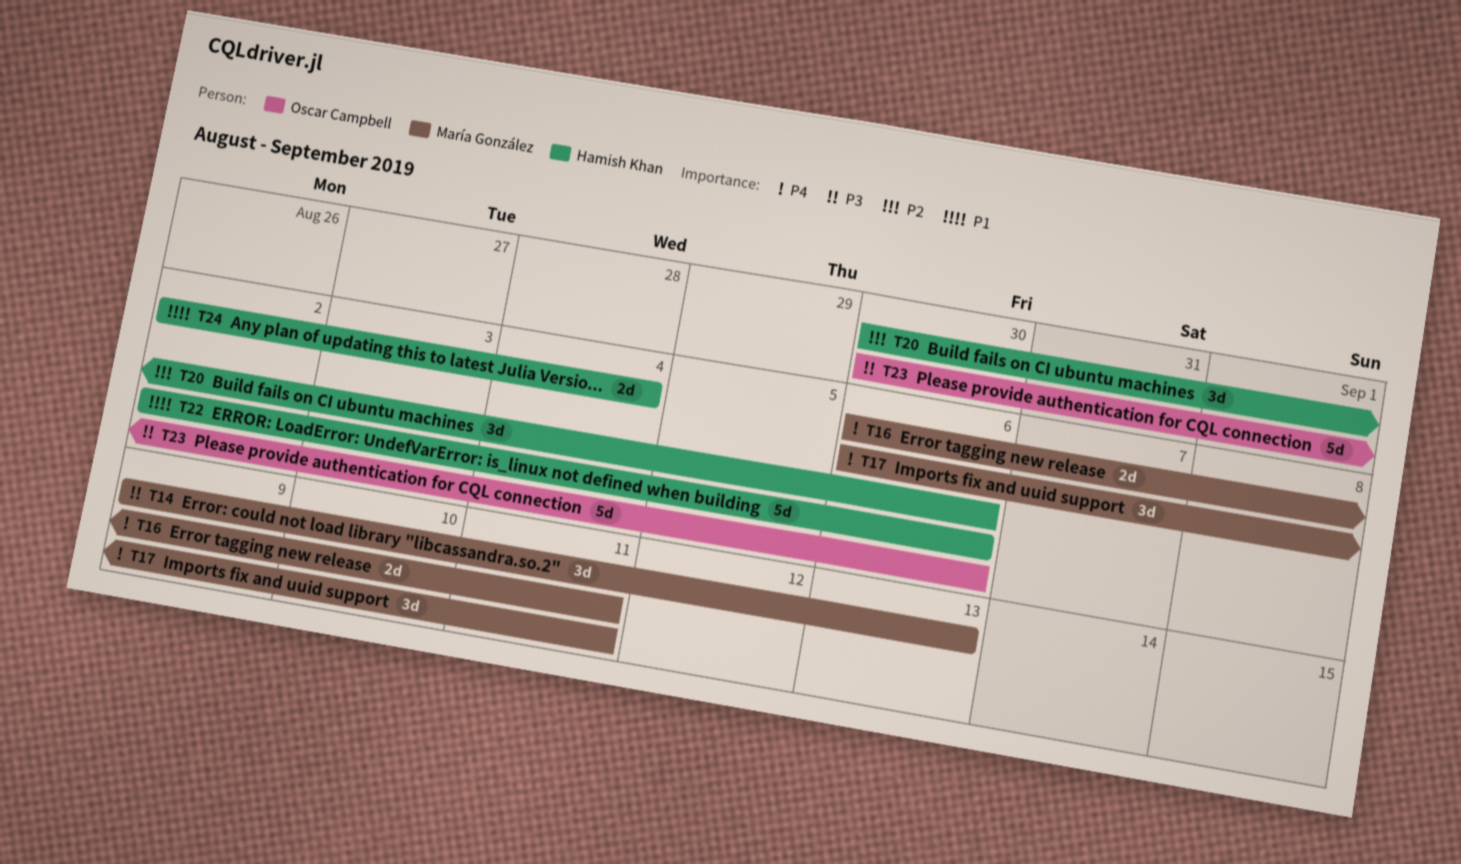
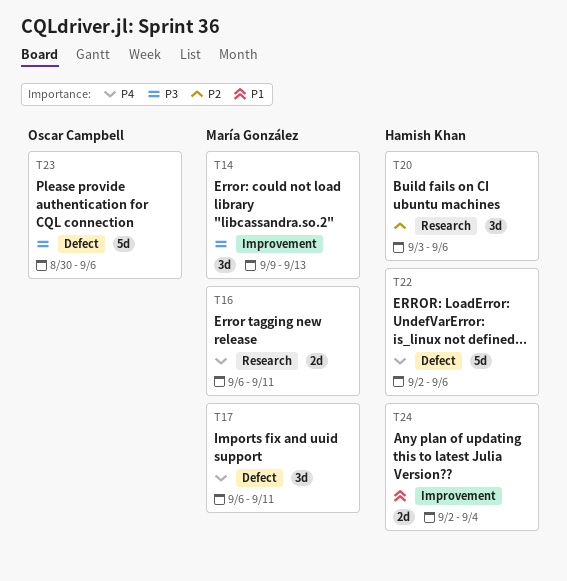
T20, start: Aug 30 -> Sep 3
T22, priority: P1 -> P4

